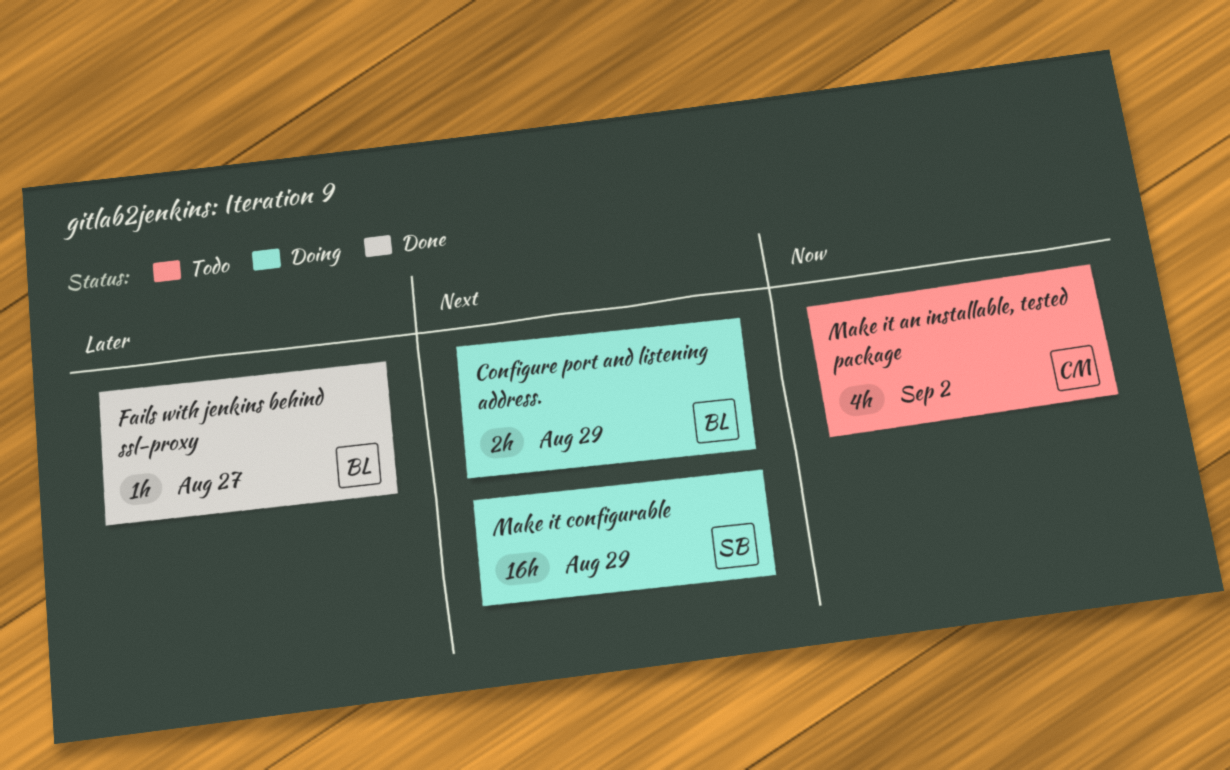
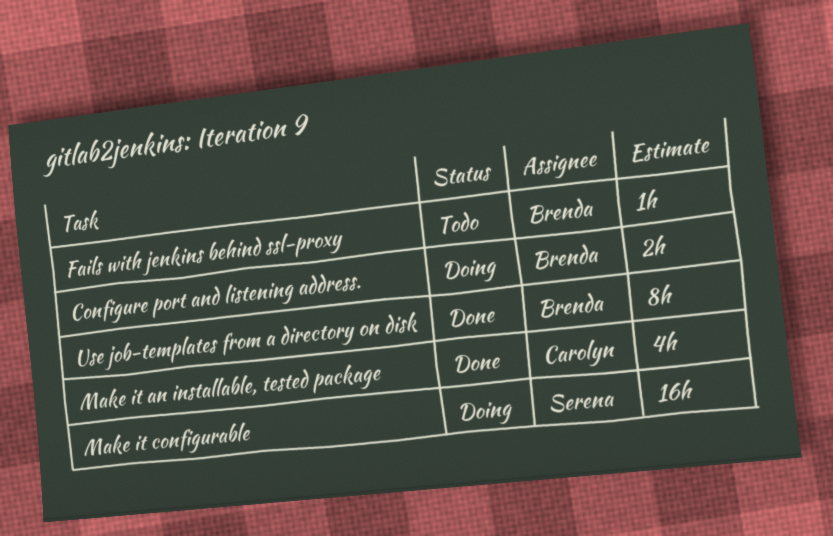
Fails with jenkins behind ssl-proxy, status: Done -> Todo
Make it an installable, tested package, status: Todo -> Done
Use job-templates from a directory on disk: none -> present

